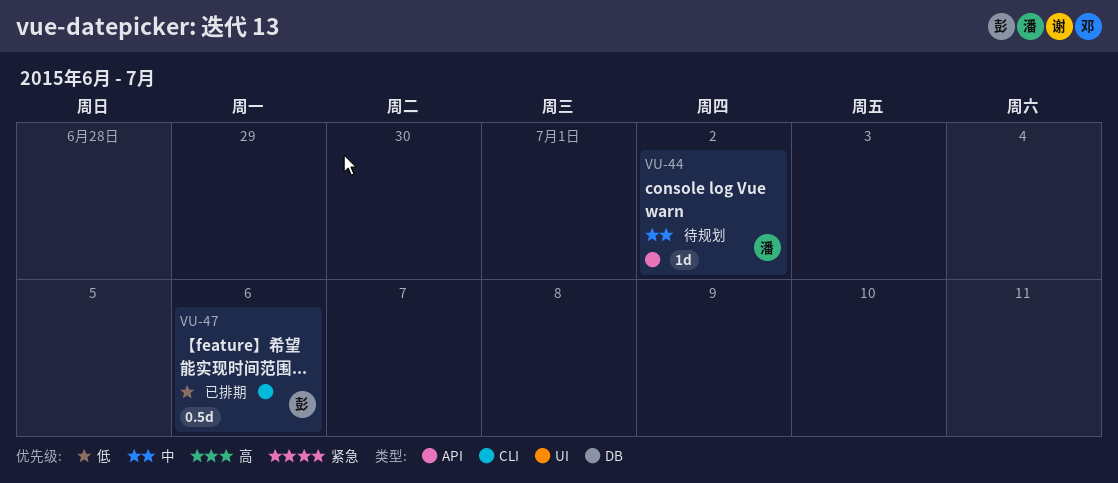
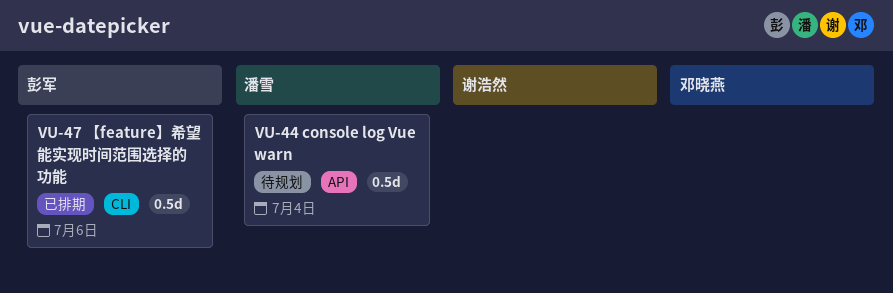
VU-44, estimate: 1d -> 0.5d
VU-44, due: Jul 2 -> Jul 4

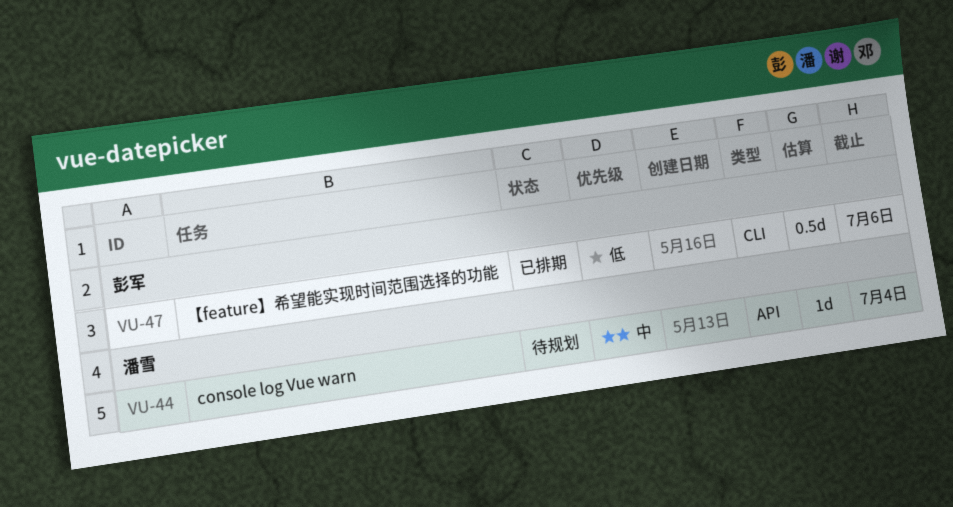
VU-44, estimate: 0.5d -> 1d

